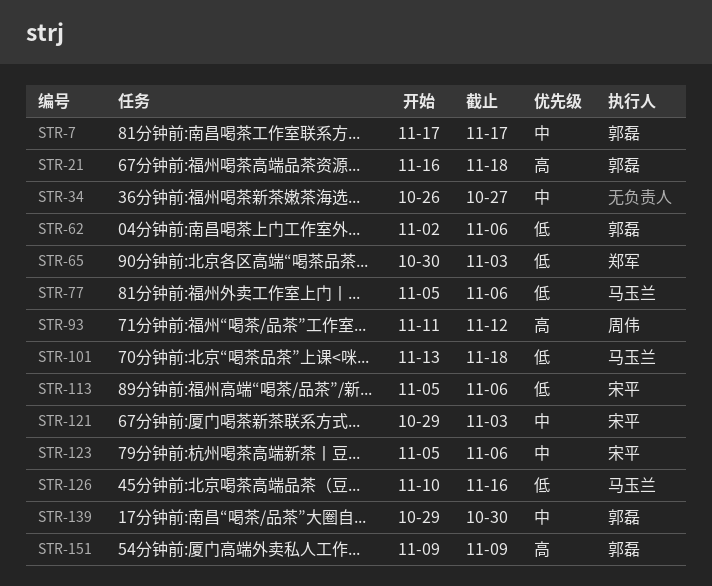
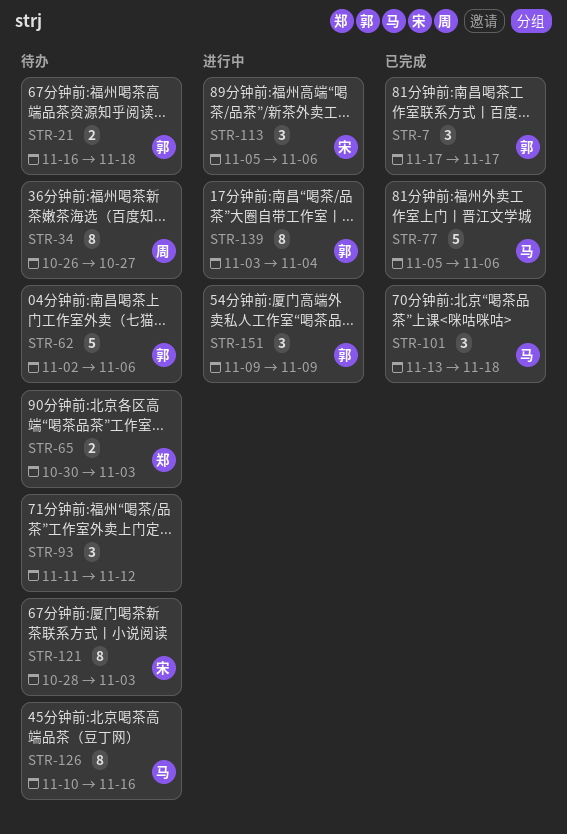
STR-34, owner: none -> 周伟
STR-93, owner: 周伟 -> none
STR-121, start: Oct 29 -> Oct 28
STR-123: present -> none
STR-139, start: Oct 29 -> Nov 3
STR-139, due: Oct 30 -> Nov 4

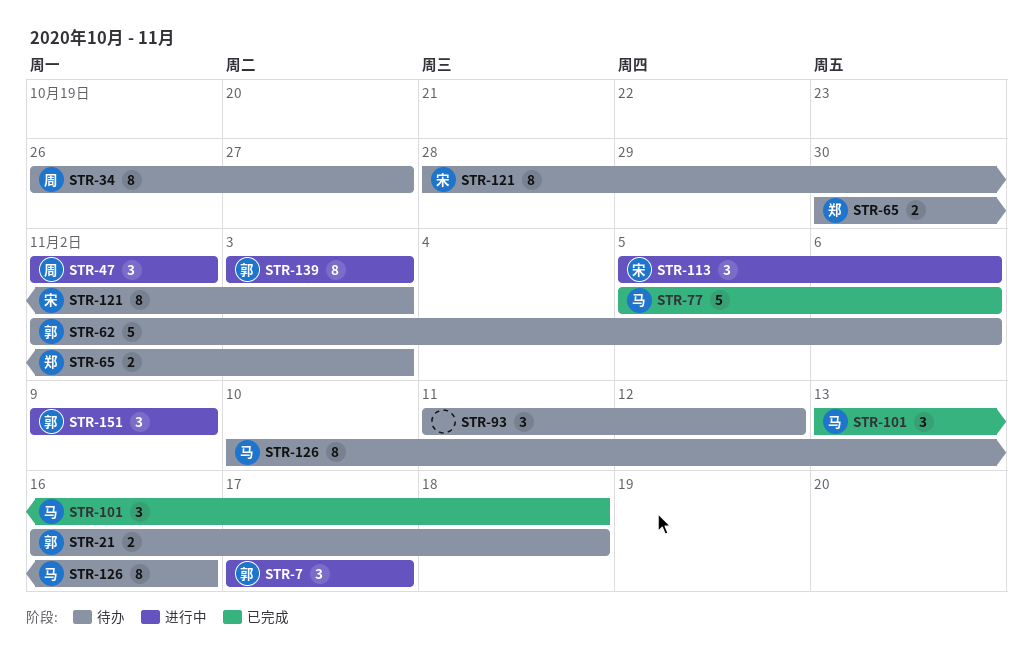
STR-7, status: 已完成 -> 进行中
STR-47: none -> present
STR-139, due: Nov 4 -> Nov 3

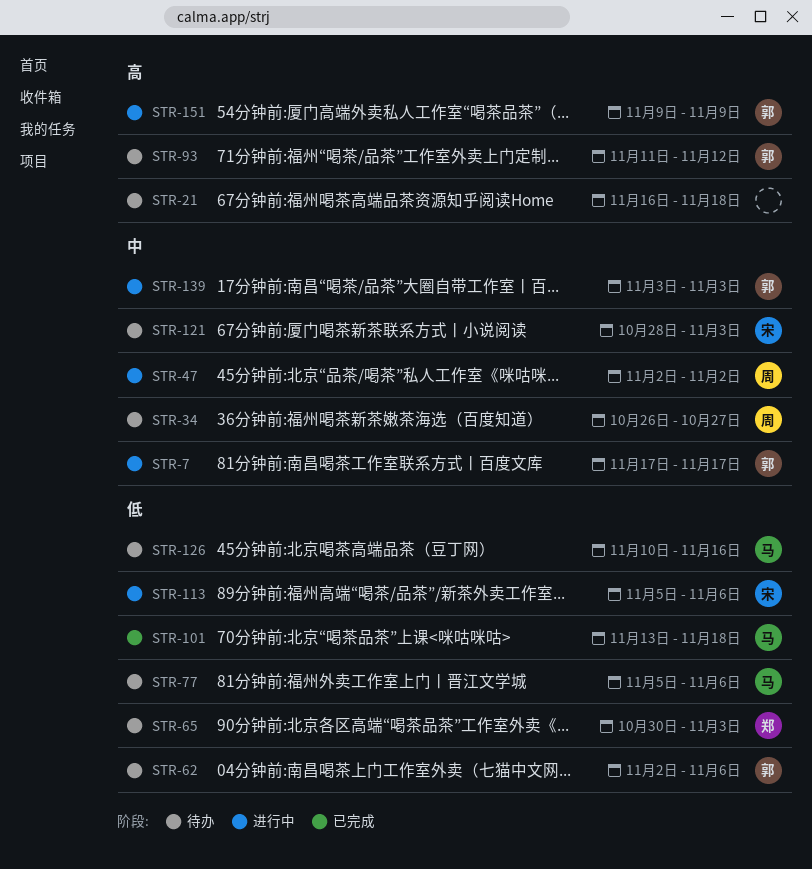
STR-21, owner: 郭 -> none
STR-77, status: 已完成 -> 待办
STR-93, owner: none -> 郭

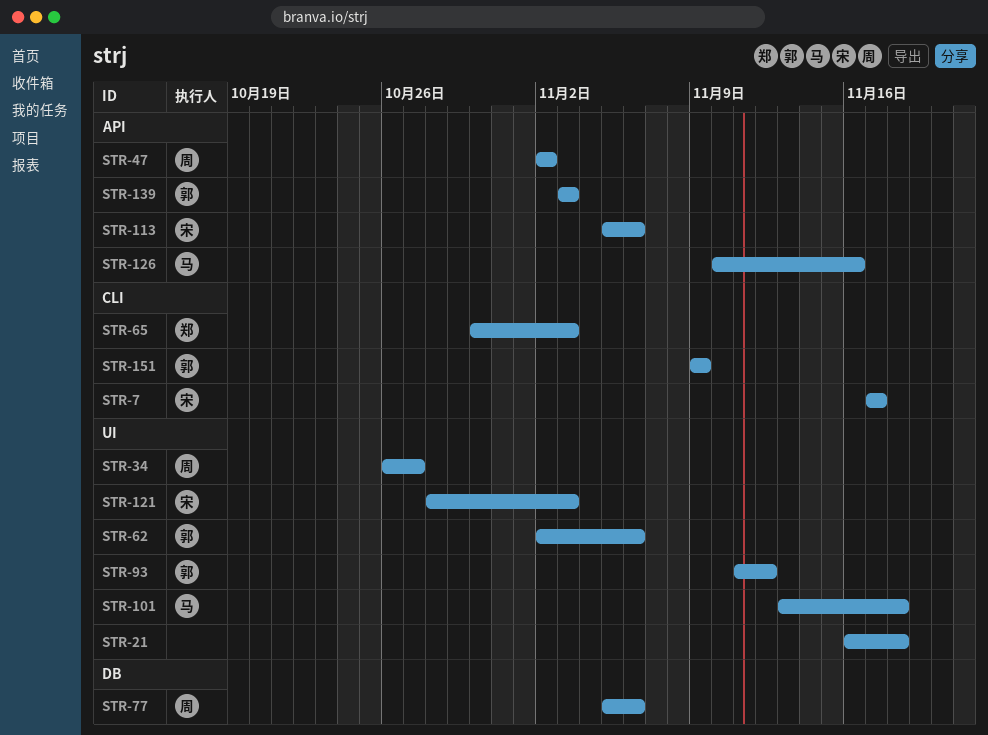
STR-7, owner: 郭 -> 宋
STR-77, owner: 马 -> 周

